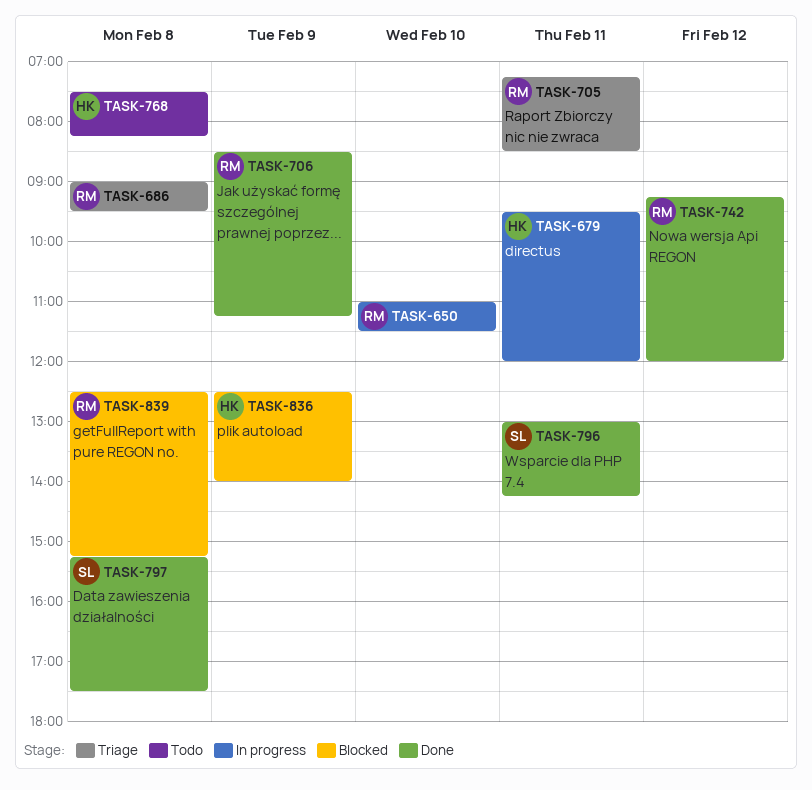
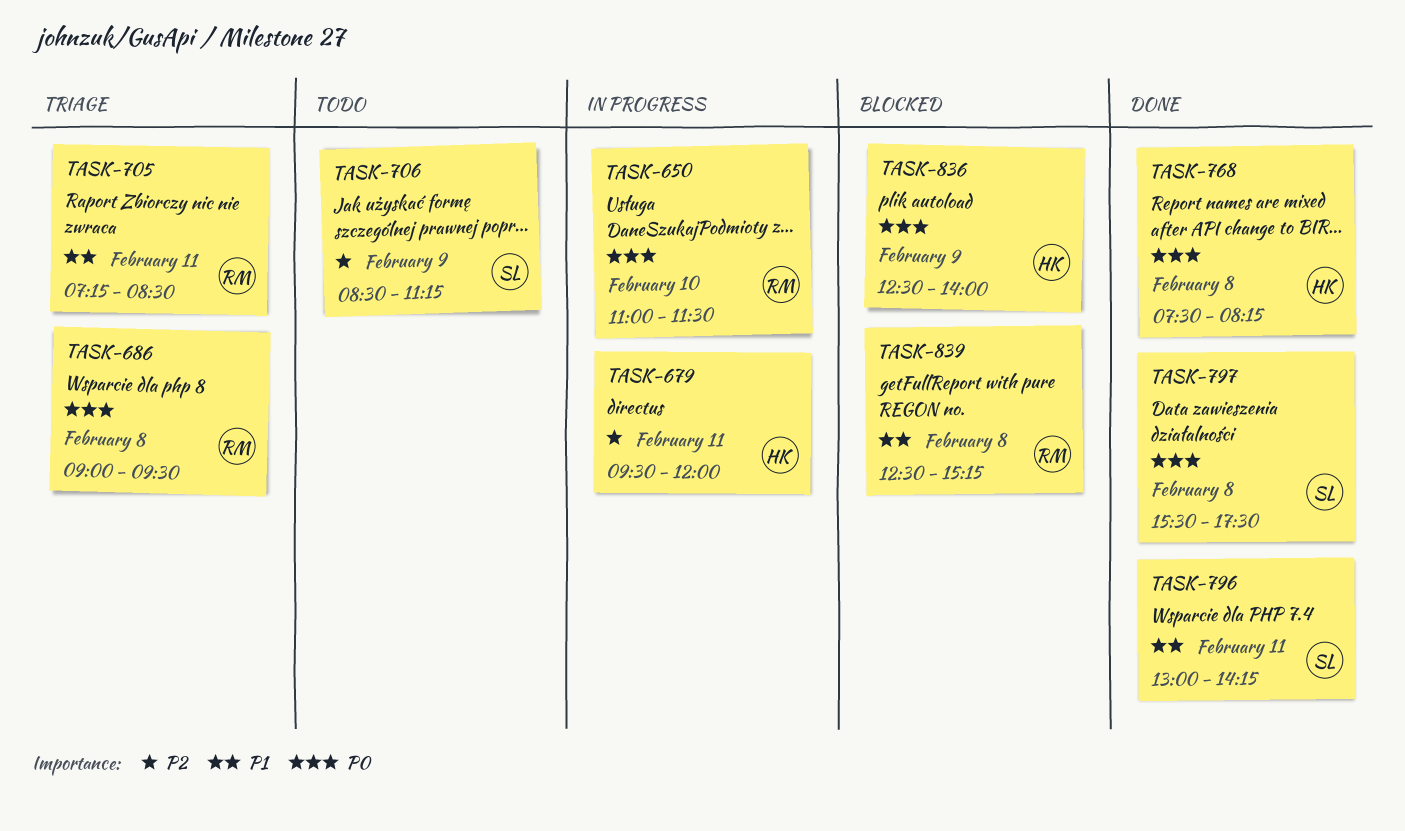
TASK-706, status: Done -> Todo
TASK-706, owner: RM -> SL
TASK-742: present -> none
TASK-768, status: Todo -> Done
TASK-797, begins: 15:15 -> 15:30

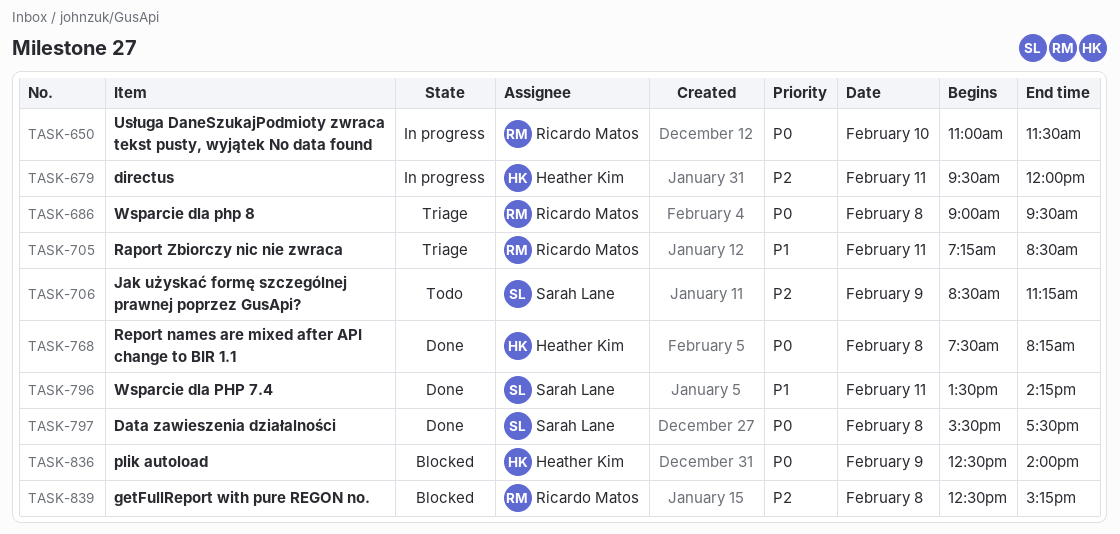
TASK-796, begins: 13:00 -> 13:30
TASK-839, priority: P1 -> P2

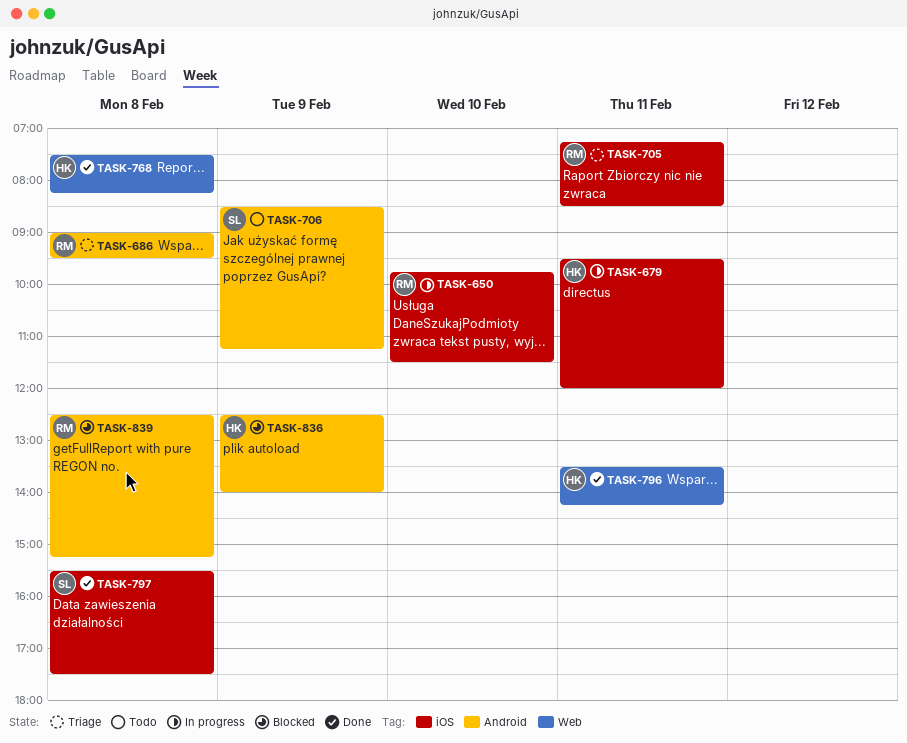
TASK-650, begins: 11:00 -> 09:45
TASK-796, owner: Sarah Lane -> Heather Kim

